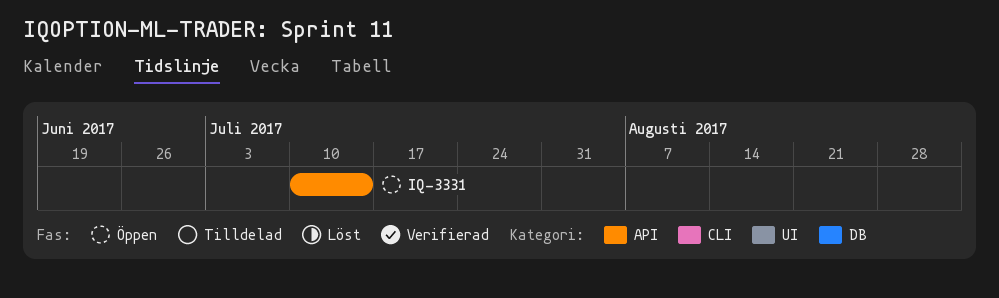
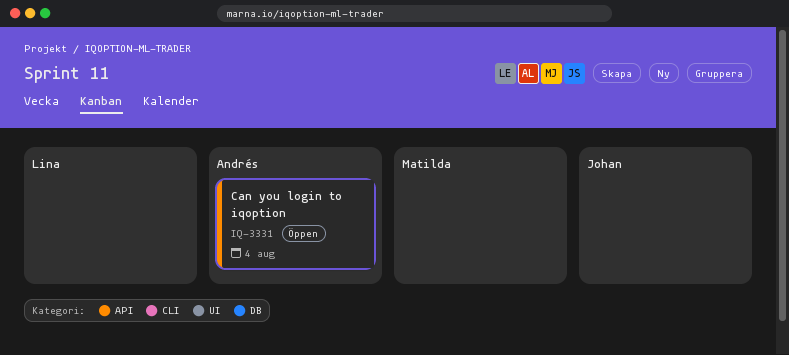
IQ-3331, due: Jul 14 -> Aug 4

